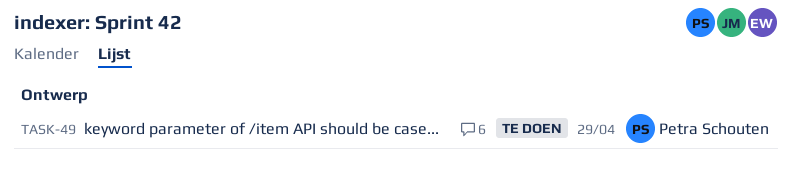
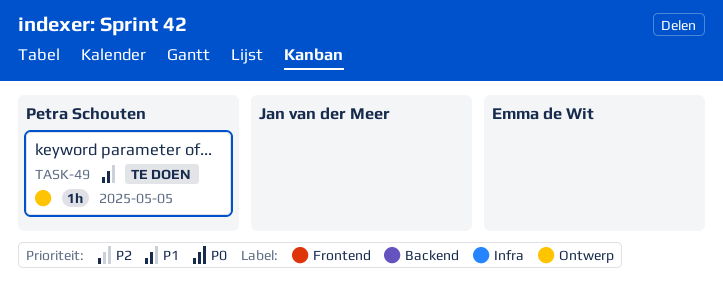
TASK-49, due: Apr 29 -> May 5

